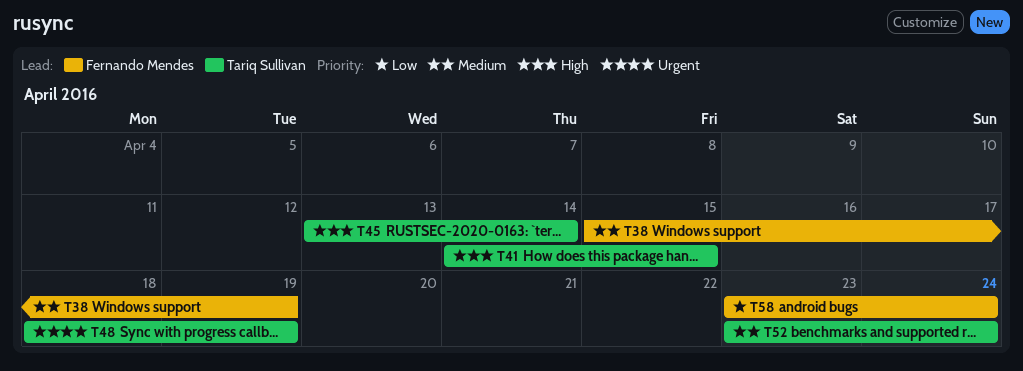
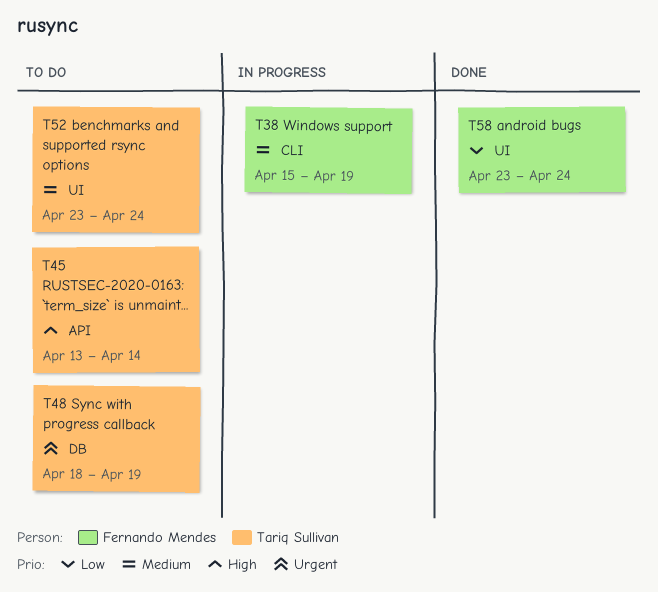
T41: present -> none

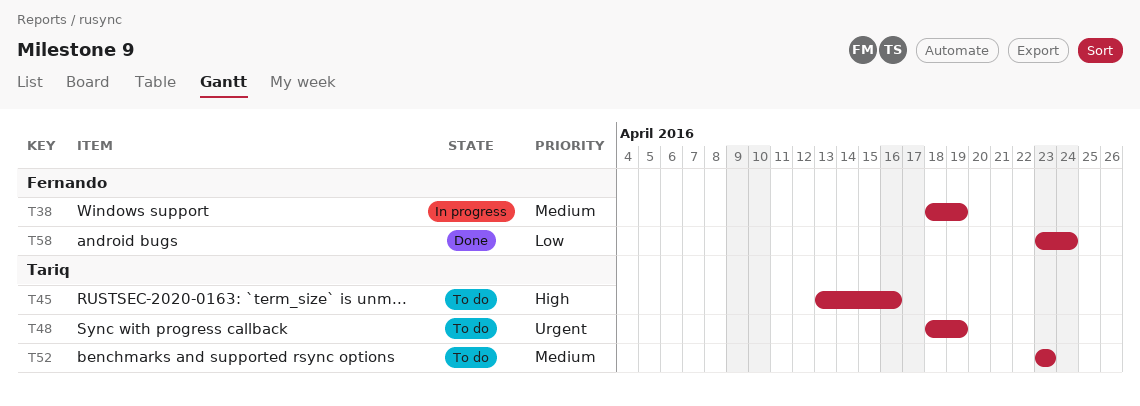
T38, start: Apr 15 -> Apr 18
T45, due: Apr 14 -> Apr 16
T52, due: Apr 24 -> Apr 23

